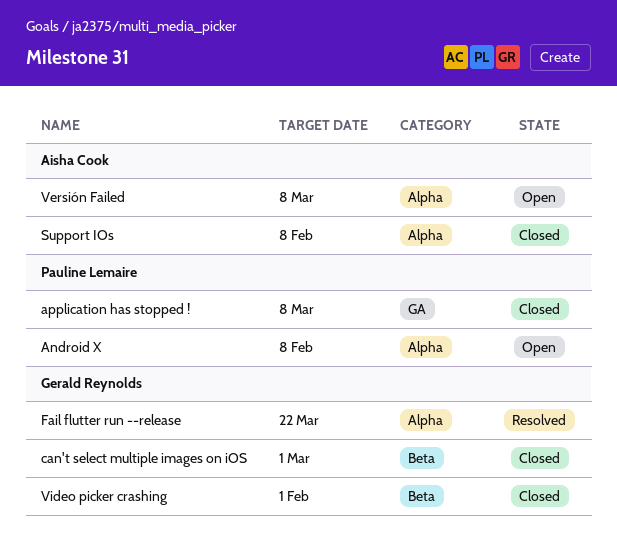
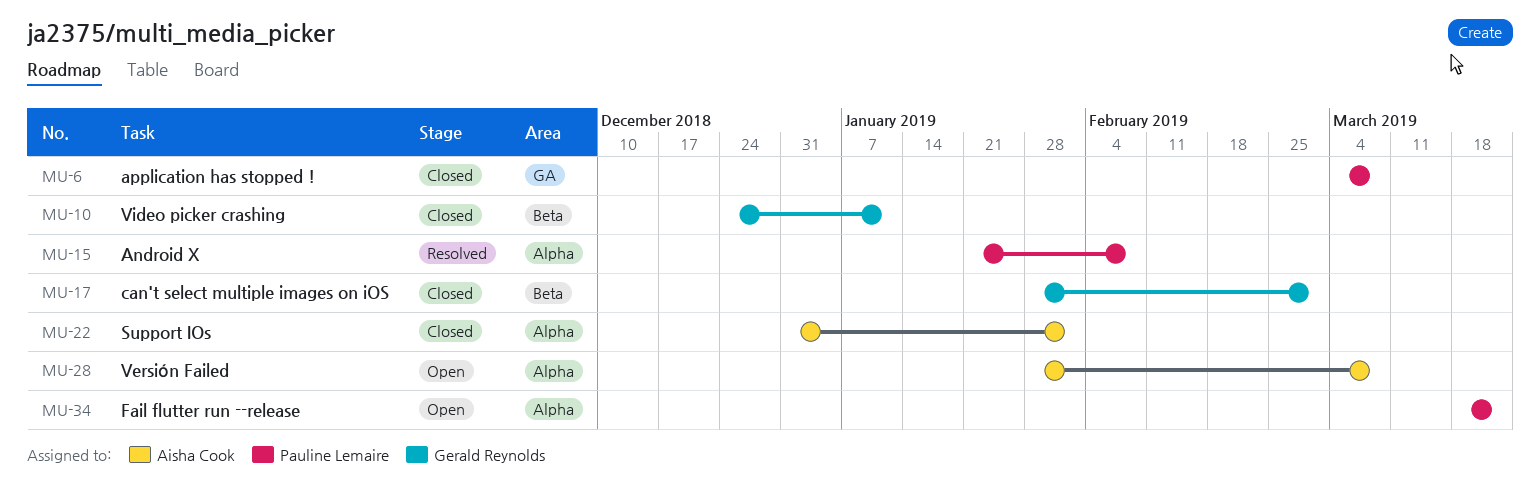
Android X, status: Open -> Resolved
Fail flutter run --release, status: Resolved -> Open
Fail flutter run --release, owner: Gerald Reynolds -> Pauline Lemaire
Support IOs, due: Feb 8 -> Feb 1
Video picker crashing, due: Feb 1 -> Jan 11

